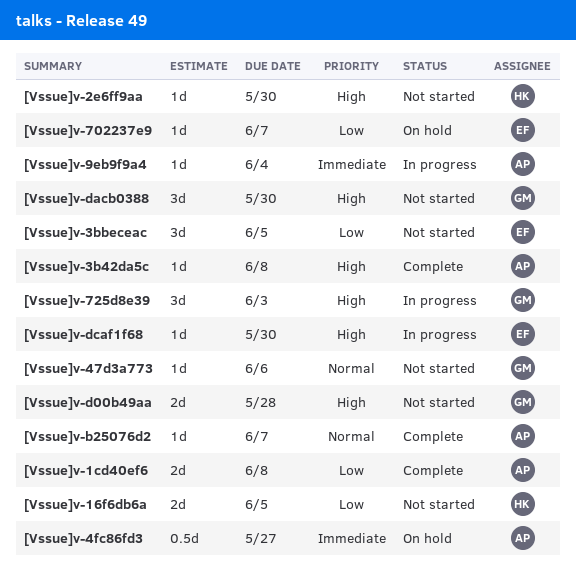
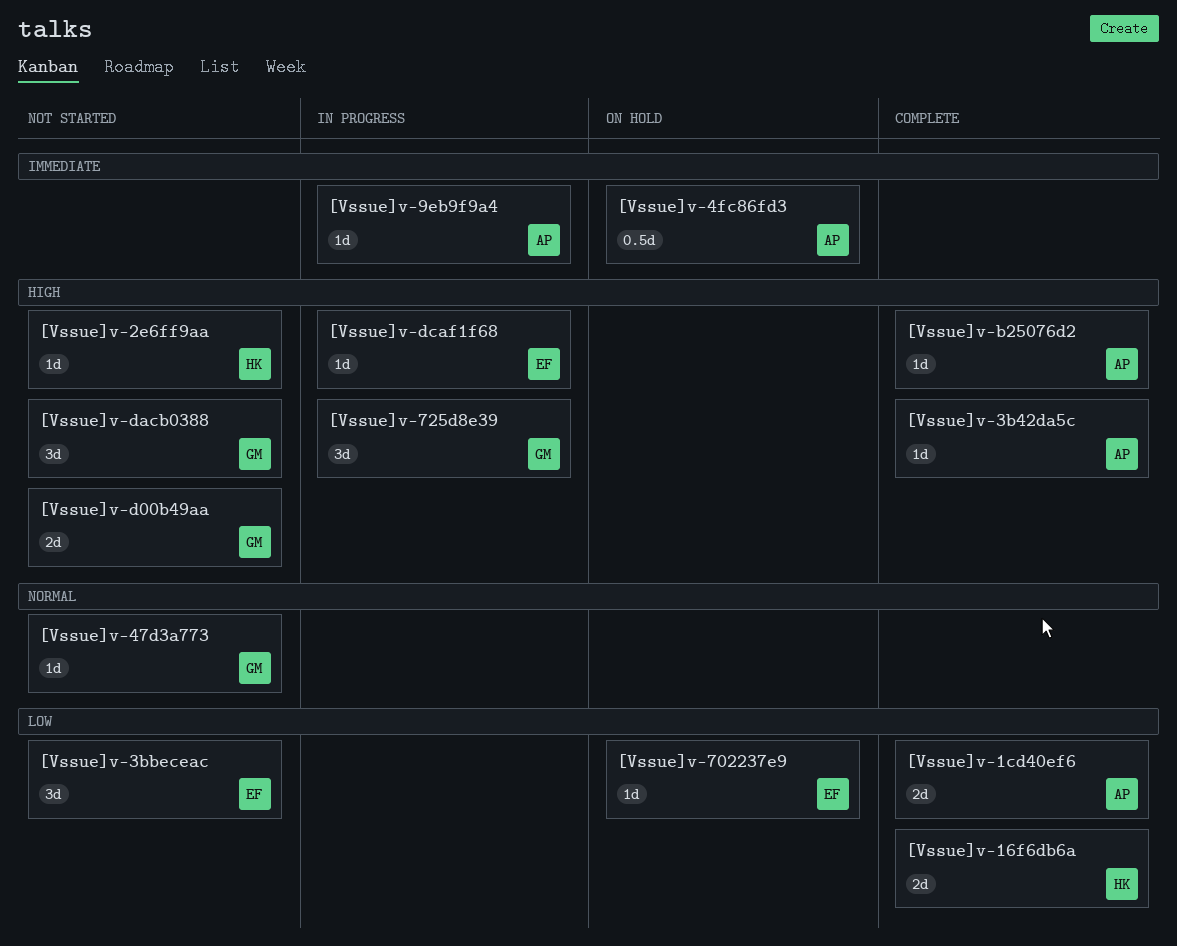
[Vssue]v-16f6db6a, status: Not started -> Complete
[Vssue]v-b25076d2, priority: Normal -> High

